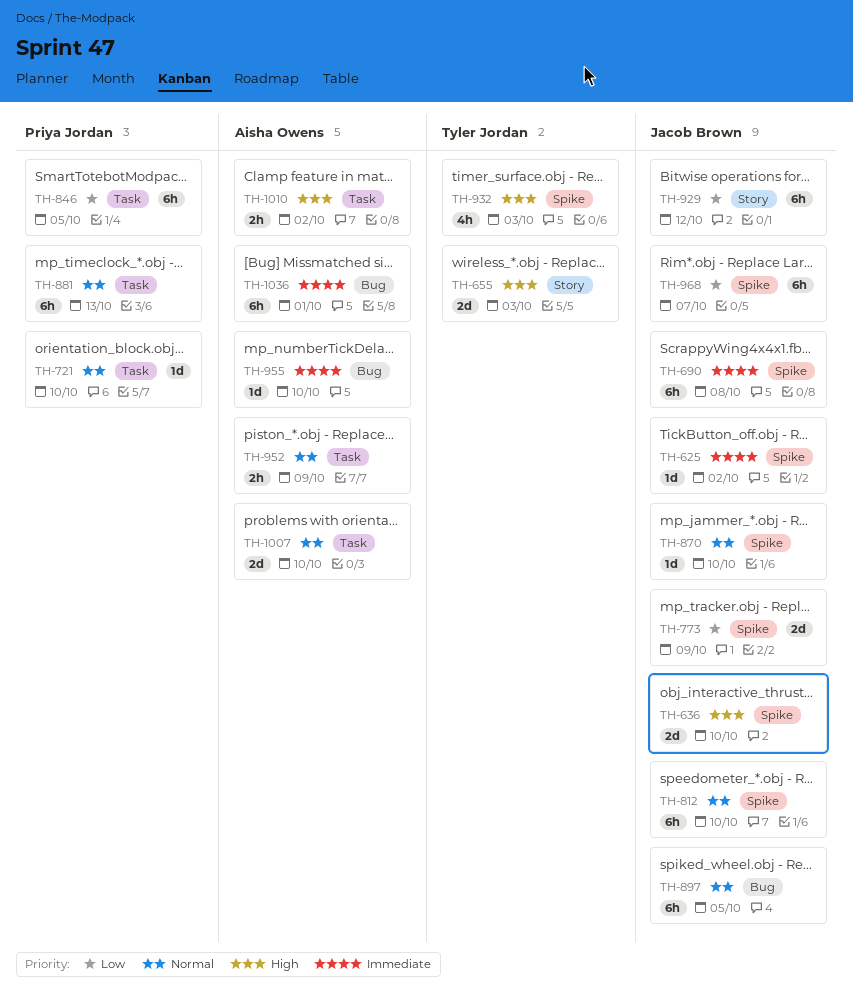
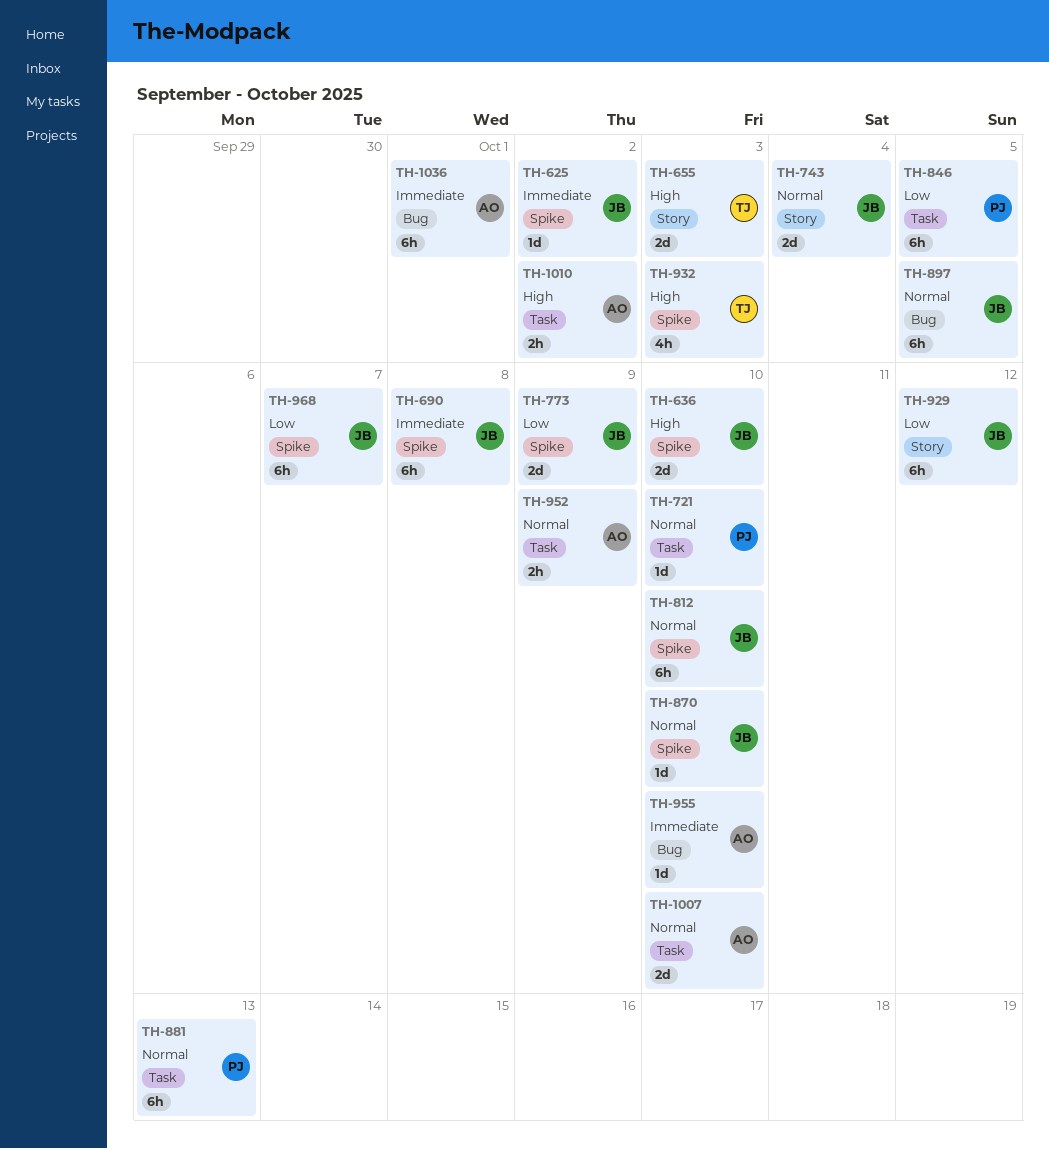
TH-743: none -> present

